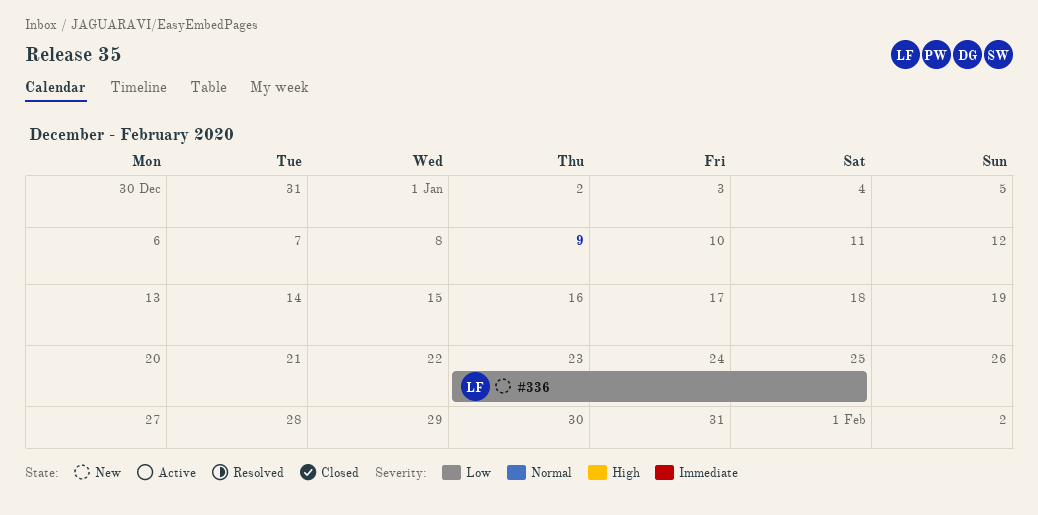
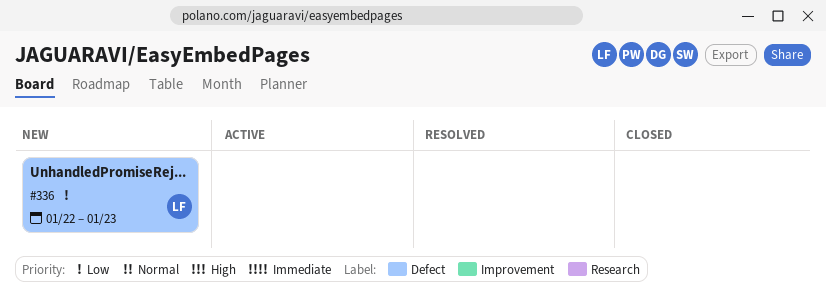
#336, start: Jan 23 -> Jan 22
#336, due: Jan 25 -> Jan 23

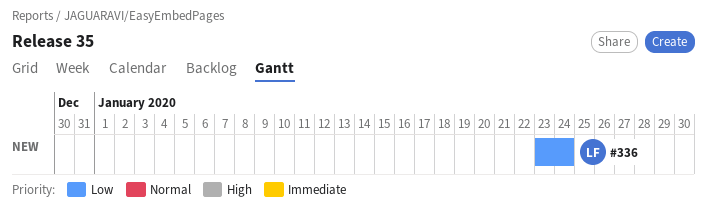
#336, start: Jan 22 -> Jan 23
#336, due: Jan 23 -> Jan 24

